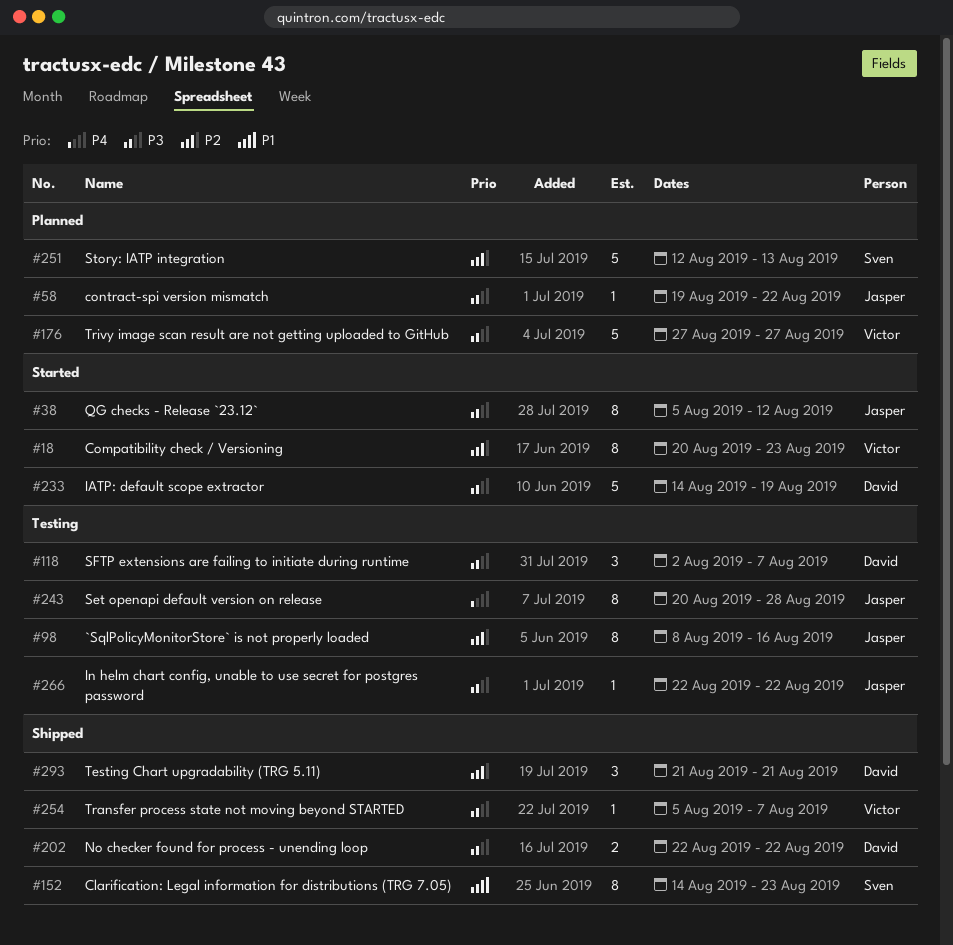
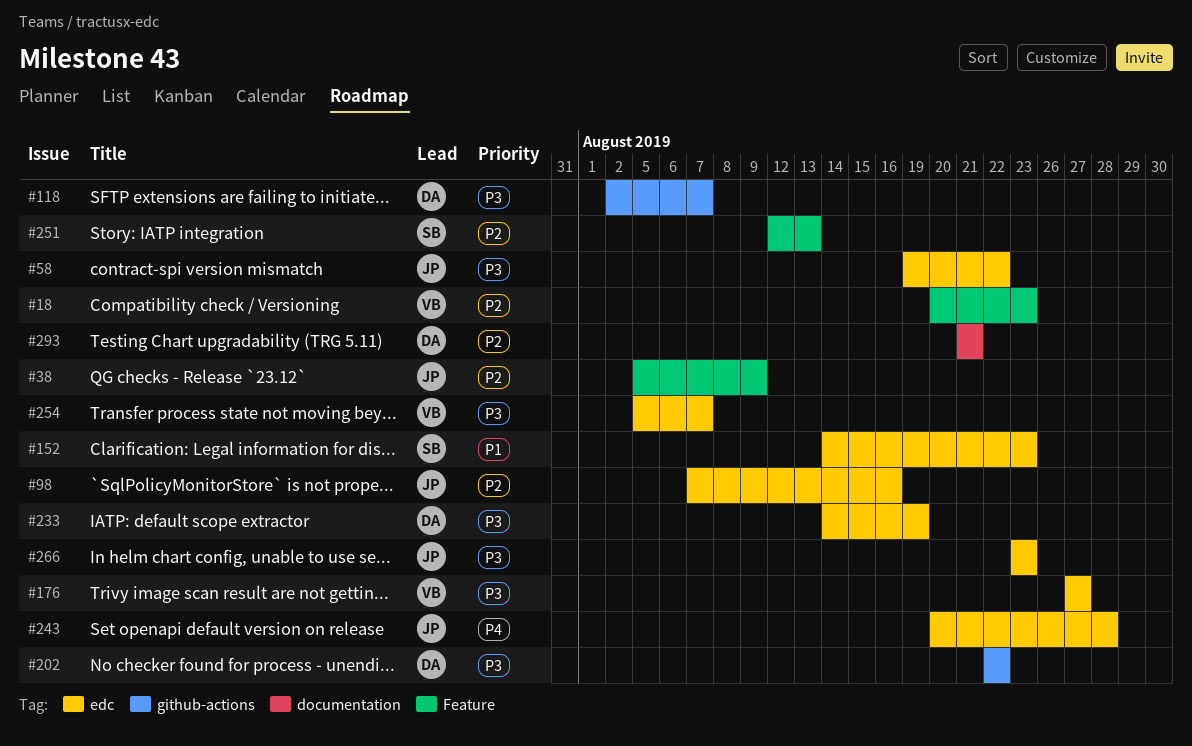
#38, priority: P3 -> P2
#38, due: Aug 12 -> Aug 9
#98, start: Aug 8 -> Aug 7
#266, start: Aug 22 -> Aug 23
#266, due: Aug 22 -> Aug 23

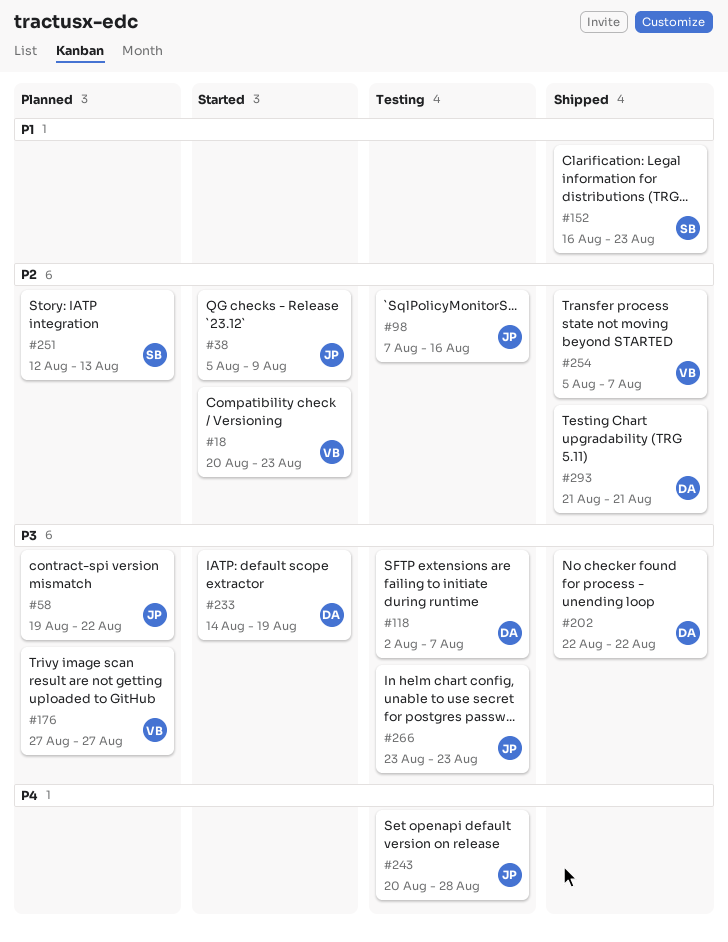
#152, start: Aug 14 -> Aug 16
#254, priority: P3 -> P2

